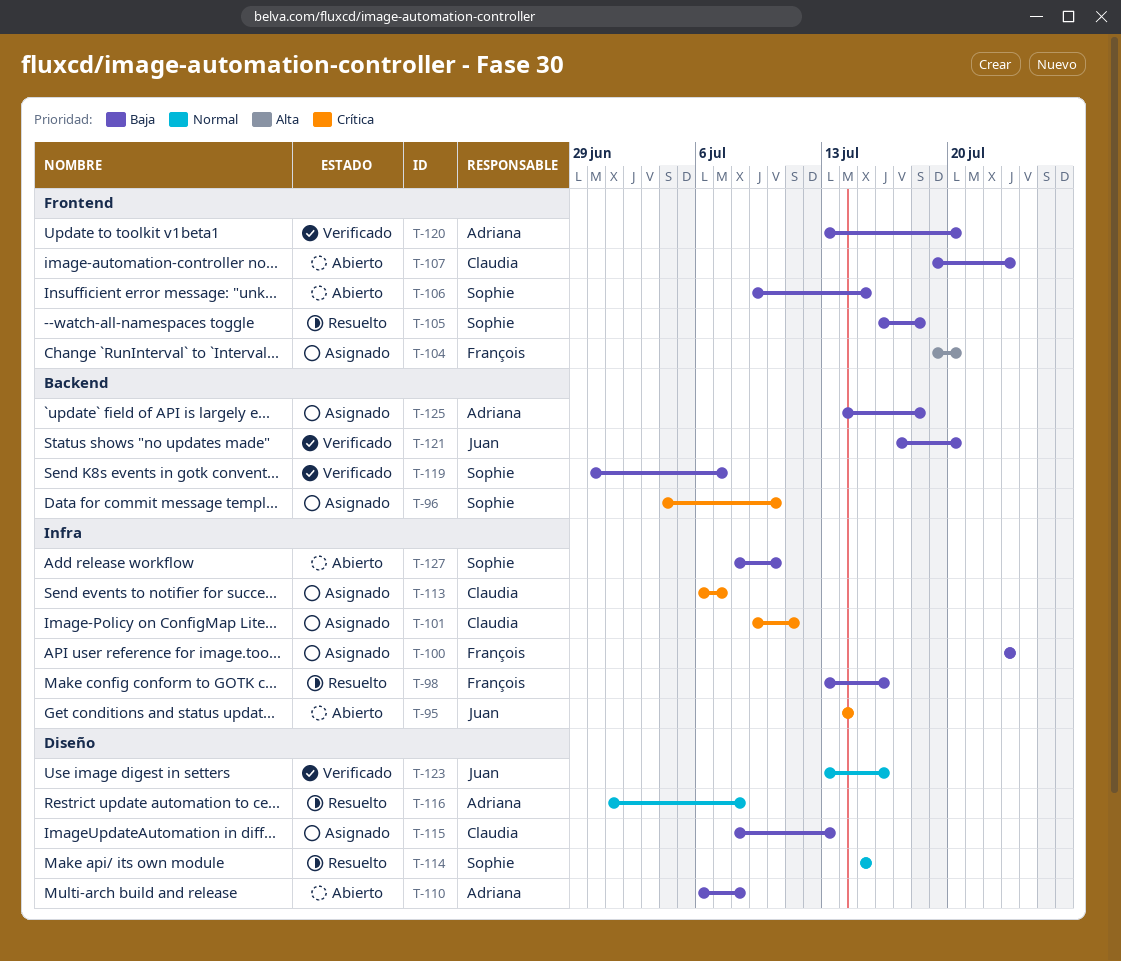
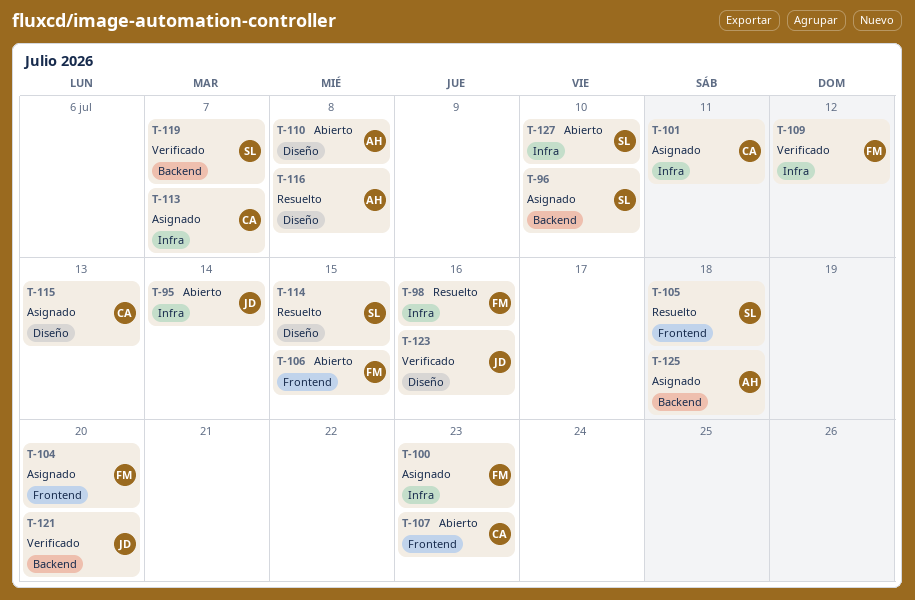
T-106, owner: Sophie -> François
T-109: none -> present
T-120: present -> none

